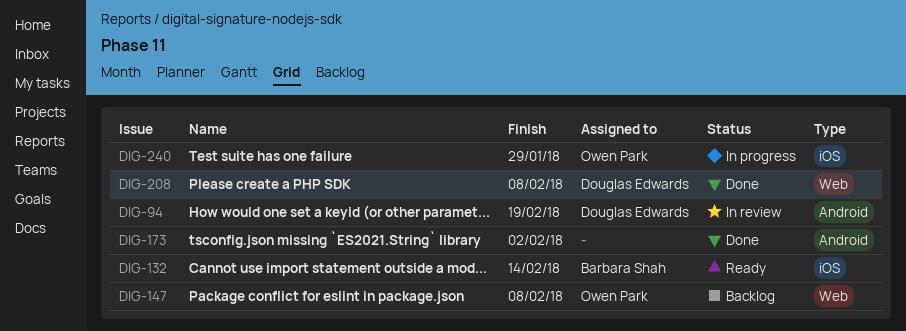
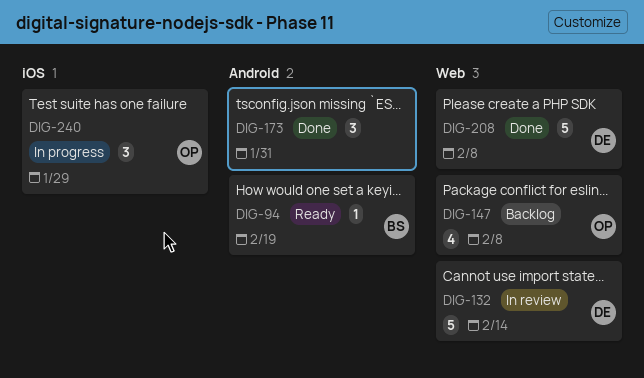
DIG-94, status: In review -> Ready
DIG-94, owner: Douglas Edwards -> Barbara Shah
DIG-132, status: Ready -> In review
DIG-132, owner: Barbara Shah -> Douglas Edwards
DIG-132, label: iOS -> Web
DIG-173, due: Feb 2 -> Jan 31

